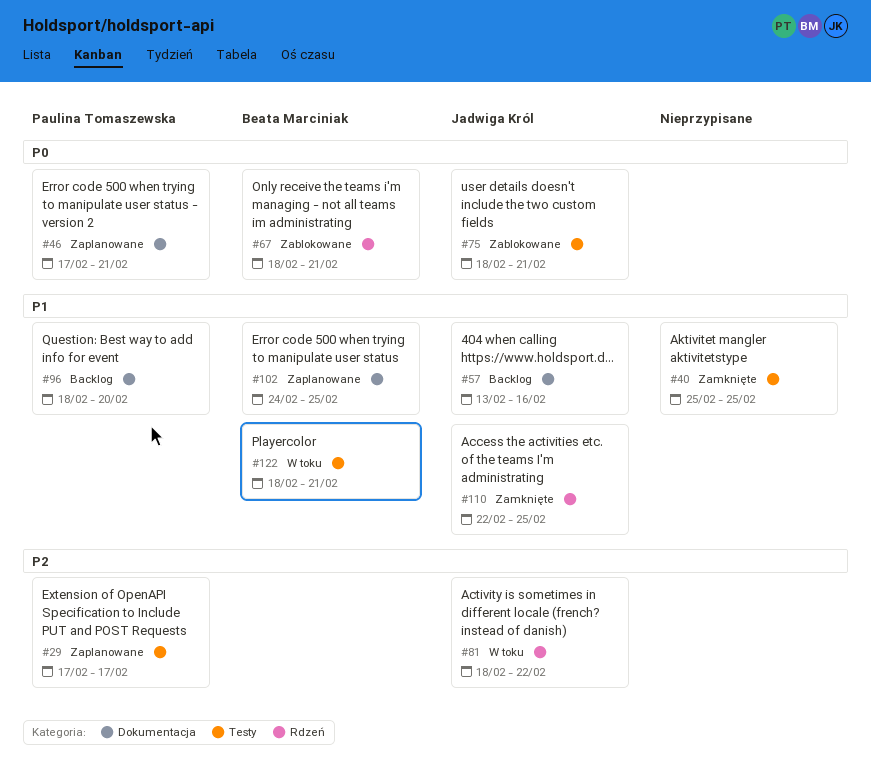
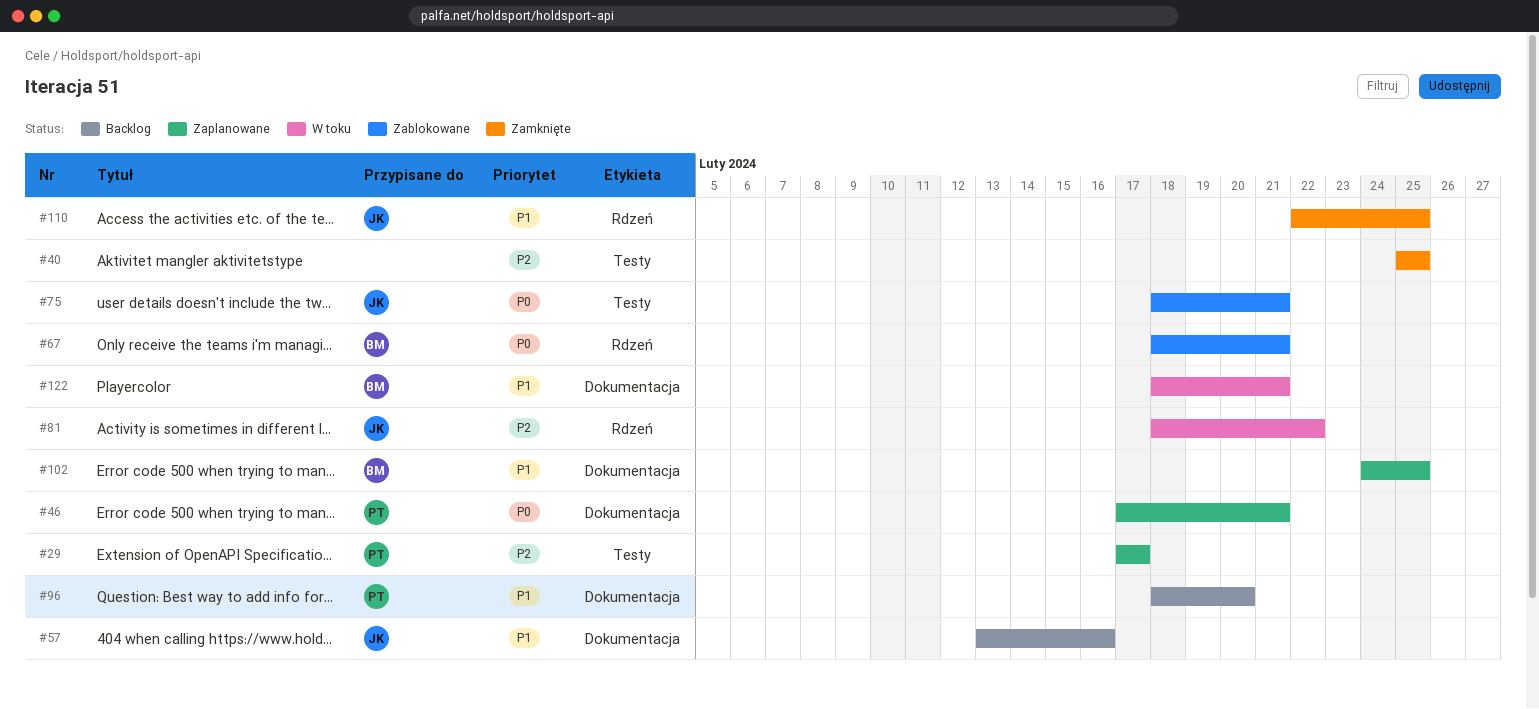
#40, priority: P1 -> P2
#122, label: Testy -> Dokumentacja

